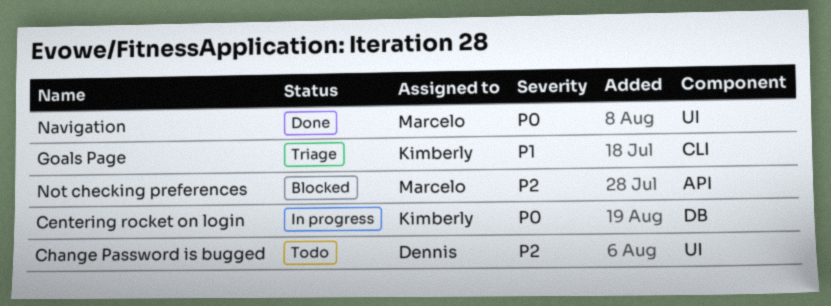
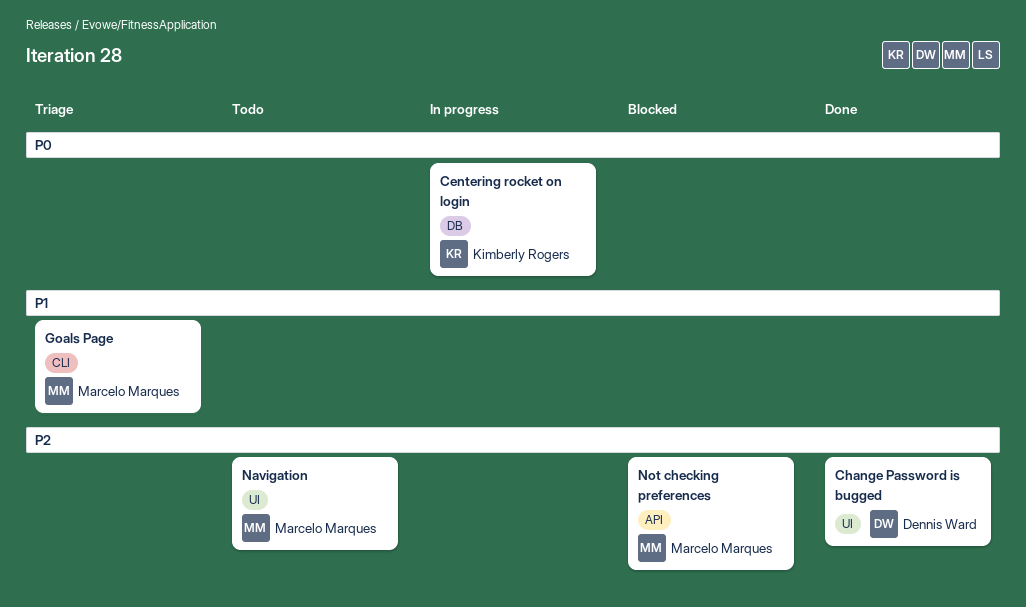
Change Password is bugged, status: Todo -> Done
Goals Page, owner: Kimberly Rogers -> Marcelo Marques
Navigation, status: Done -> Todo
Navigation, priority: P0 -> P2

